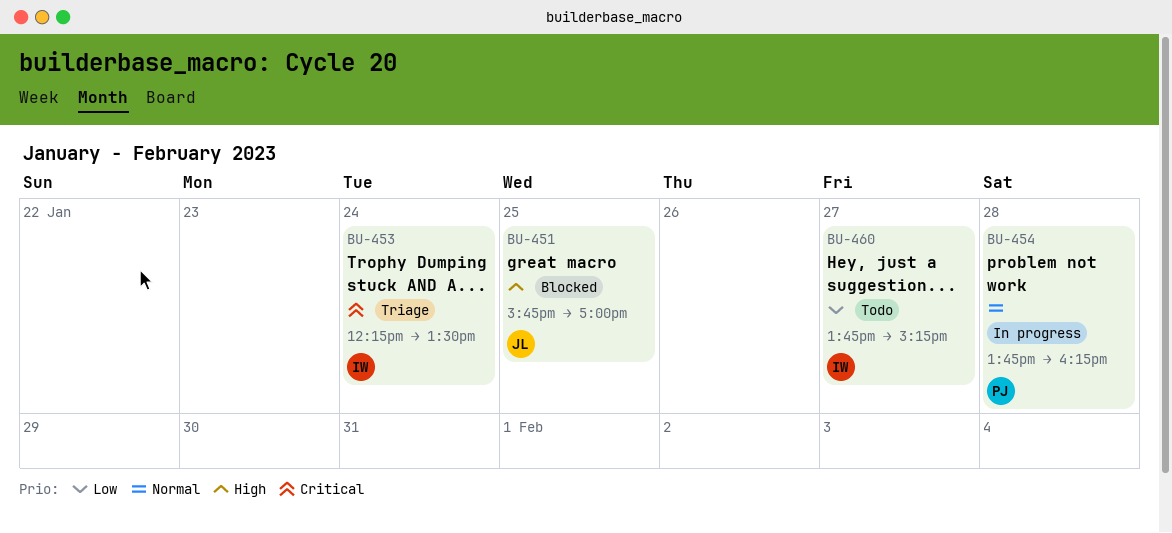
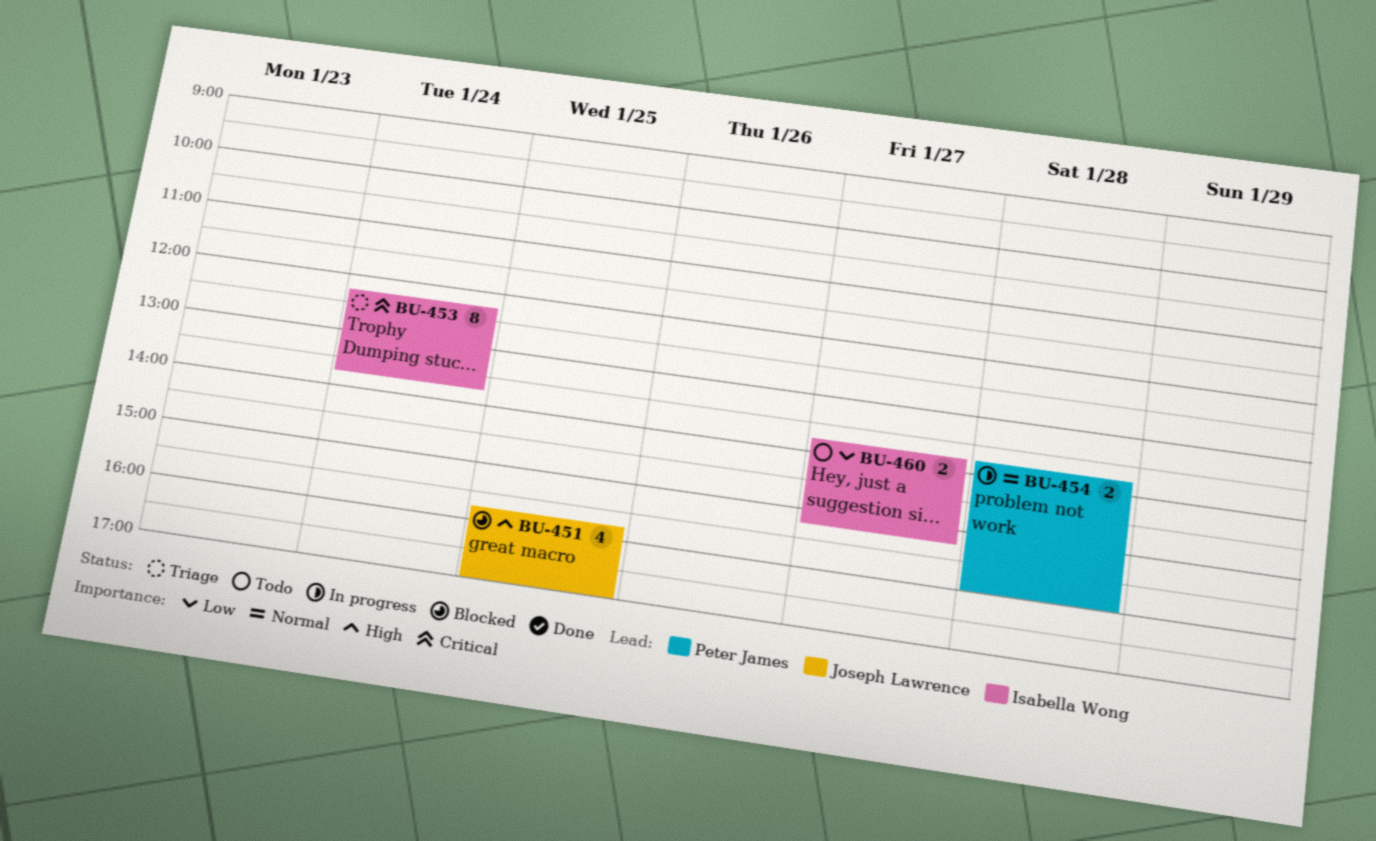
BU-453, ends: 13:30 -> 13:45
BU-454, ends: 16:15 -> 16:00

